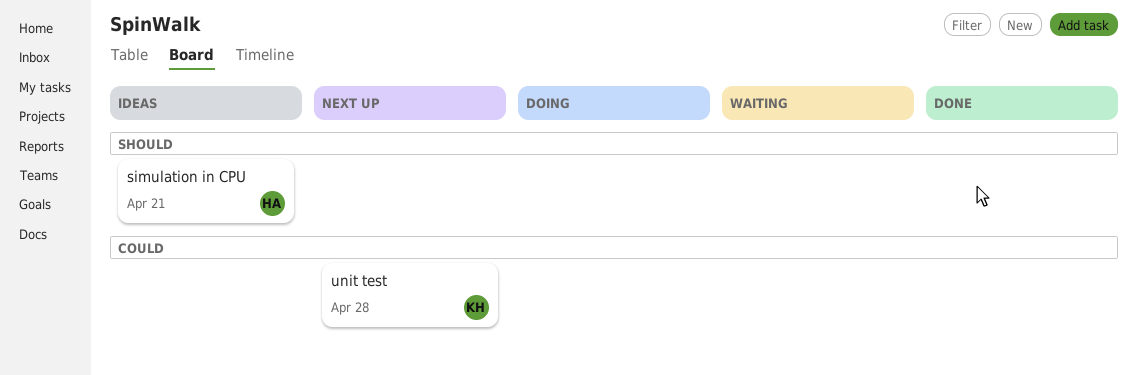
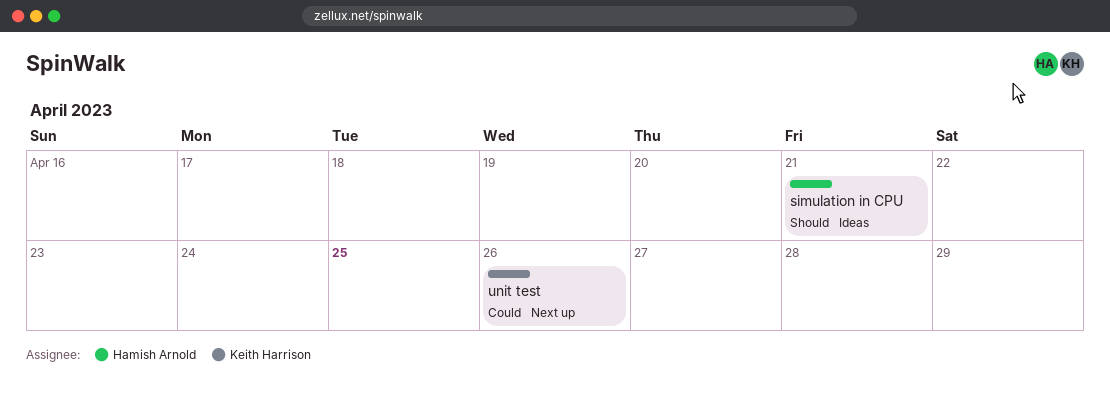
unit test, due: Apr 28 -> Apr 26

